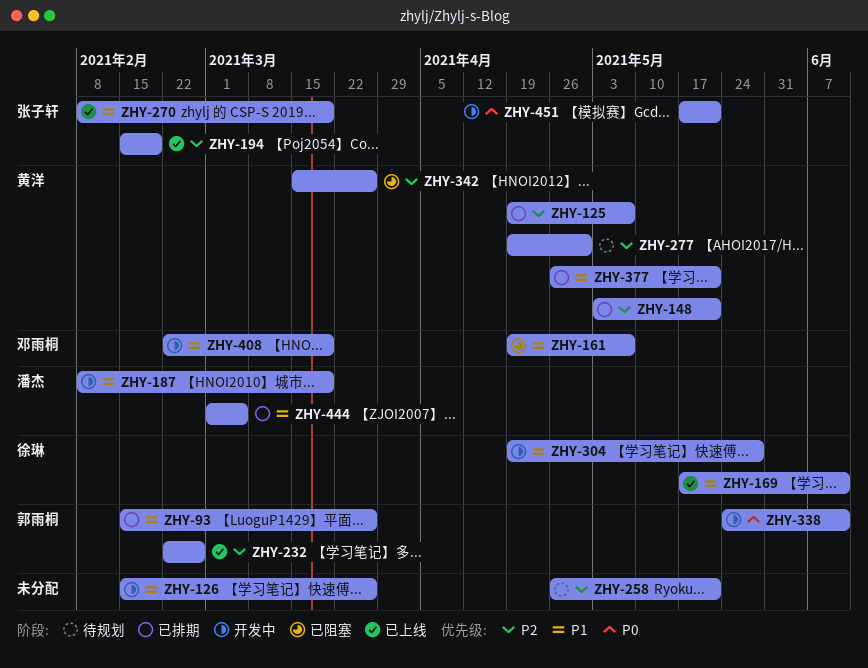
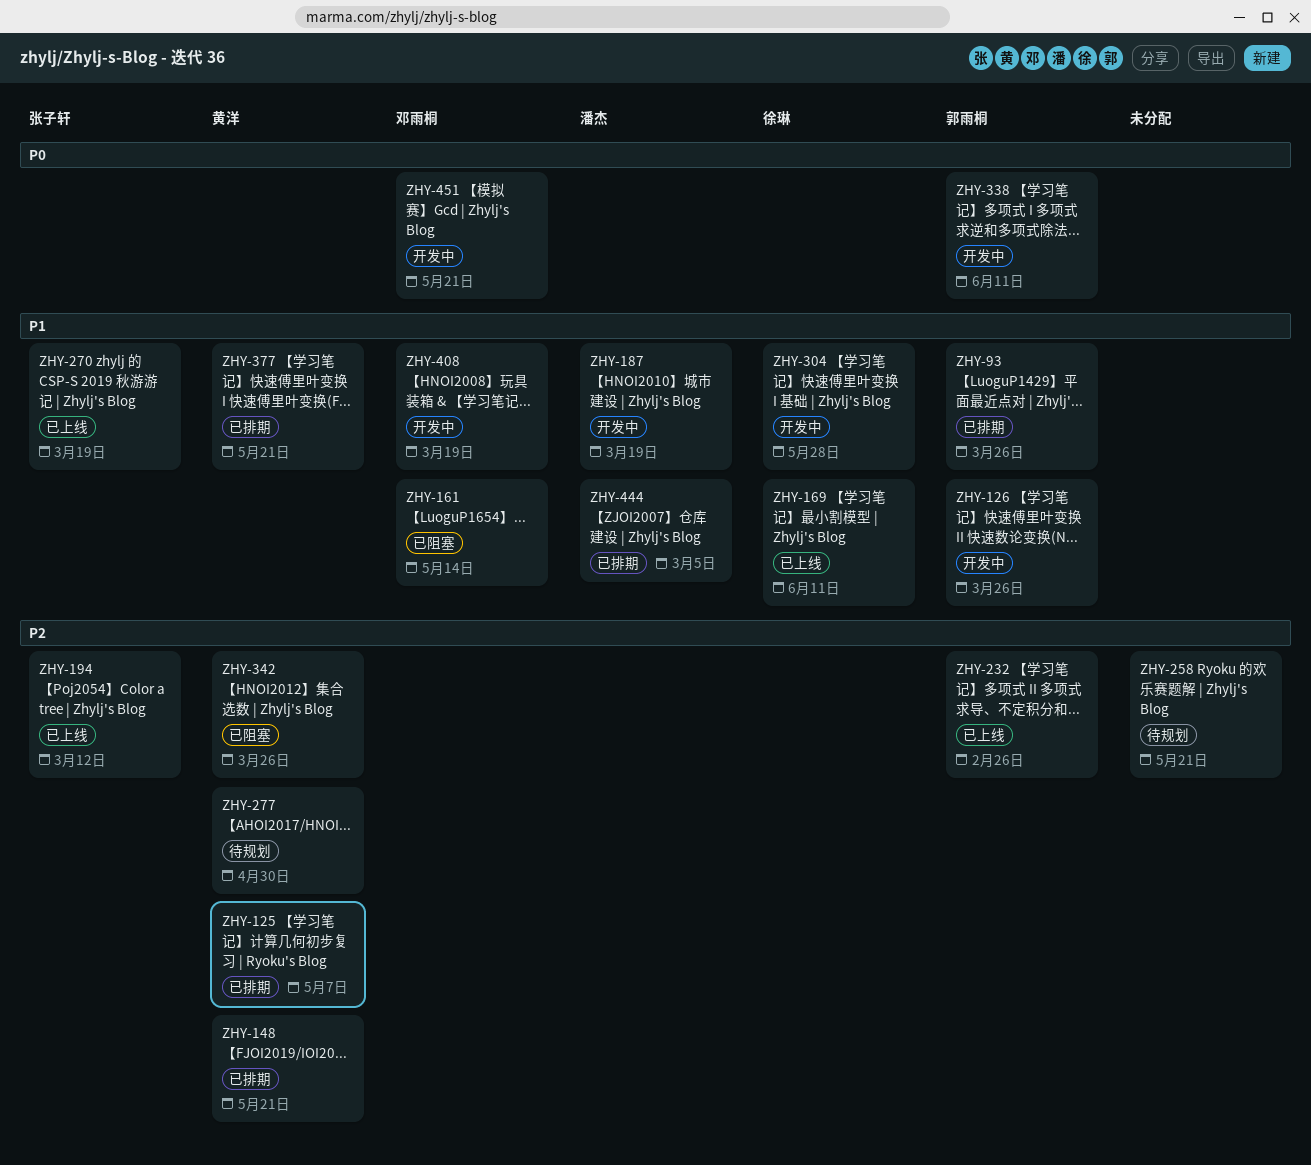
ZHY-126, owner: none -> 郭雨桐
ZHY-161, due: May 7 -> May 14
ZHY-194, due: Feb 19 -> Mar 12
ZHY-451, owner: 张子轩 -> 邓雨桐

